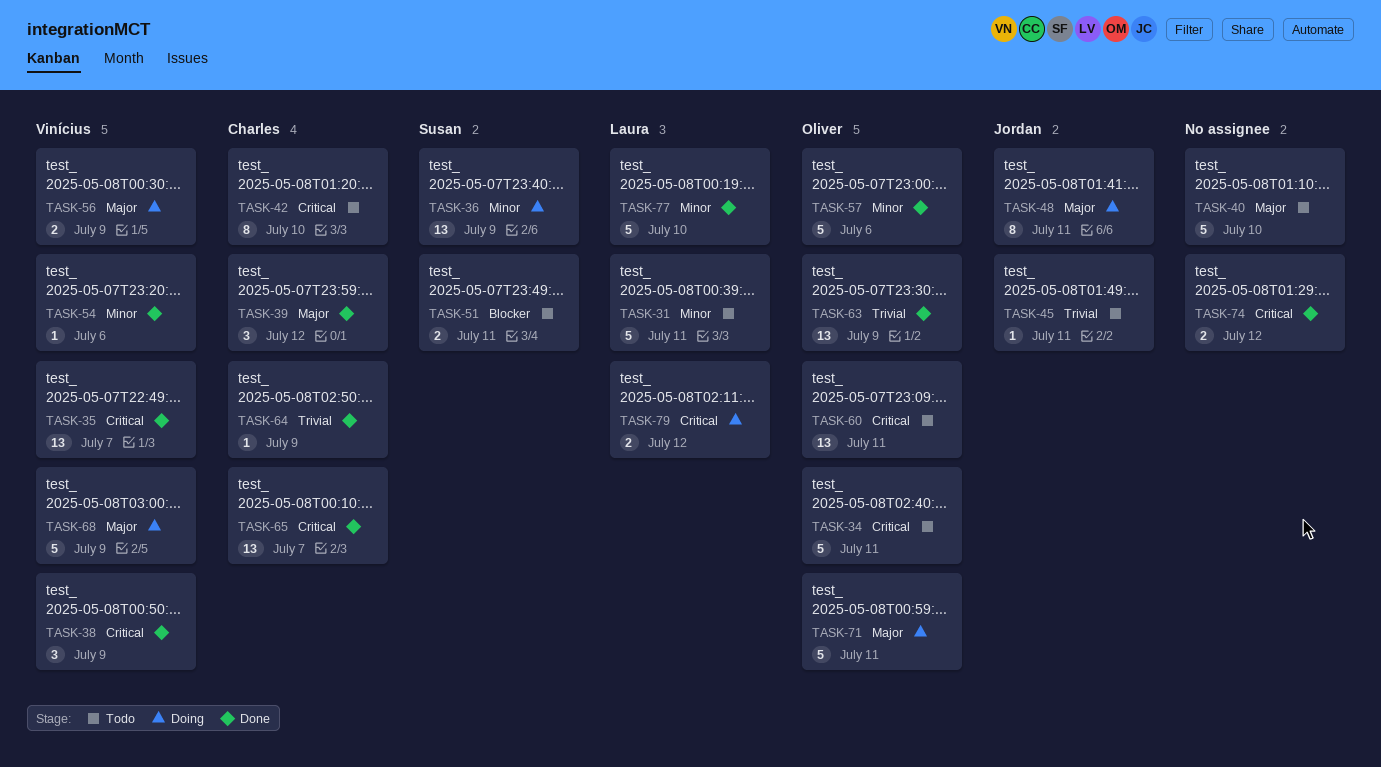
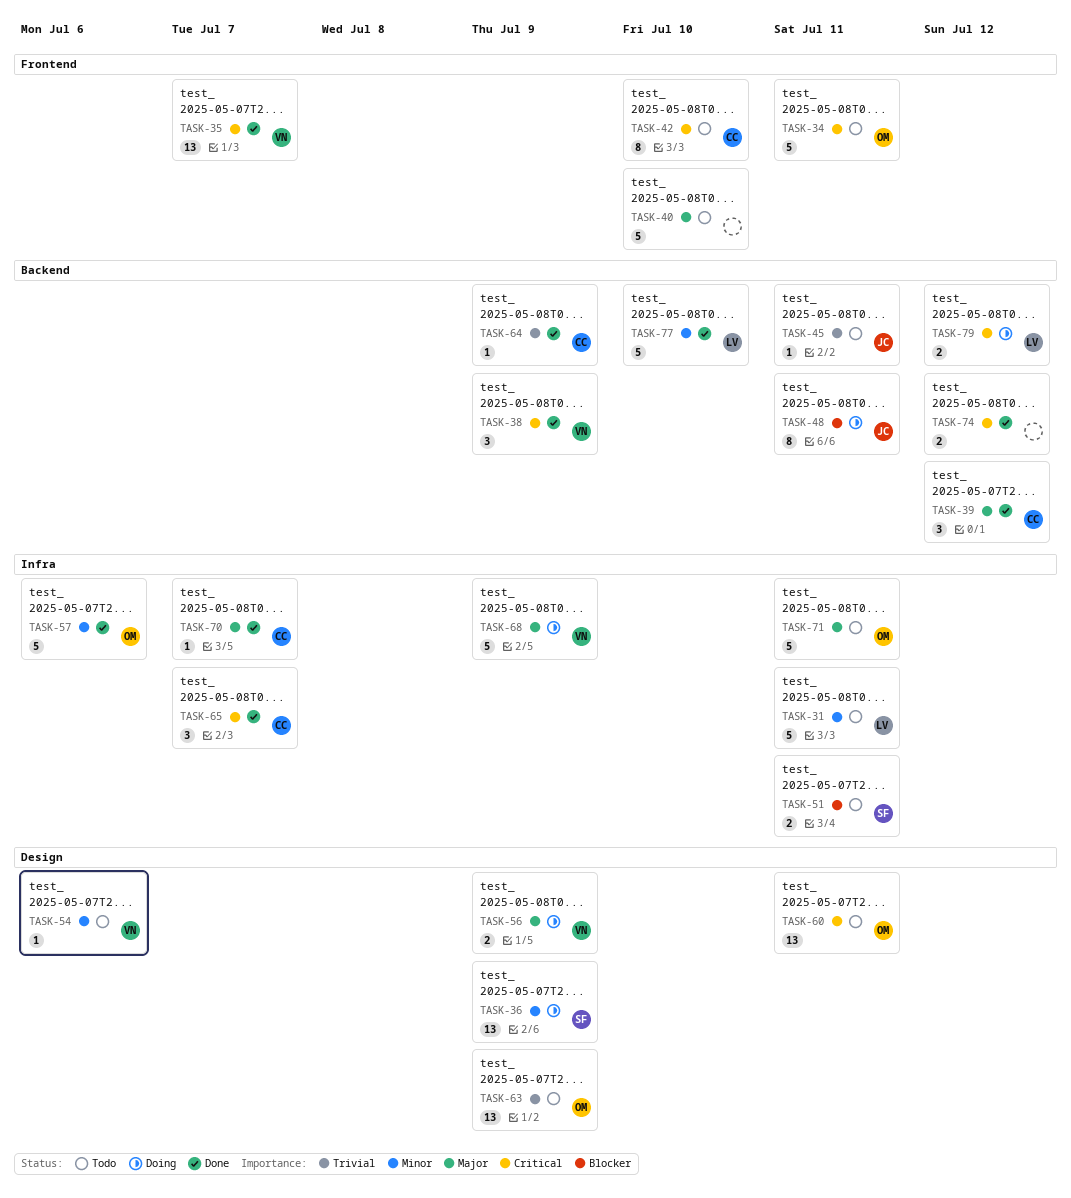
TASK-48, priority: Major -> Blocker
TASK-54, status: Done -> Todo
TASK-63, status: Done -> Todo
TASK-65, estimate: 13 -> 3
TASK-70: none -> present
TASK-71, status: Doing -> Todo

